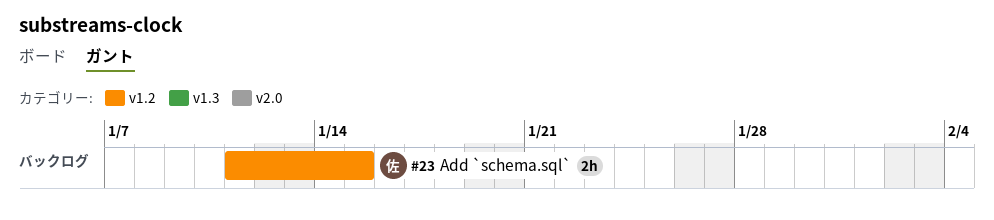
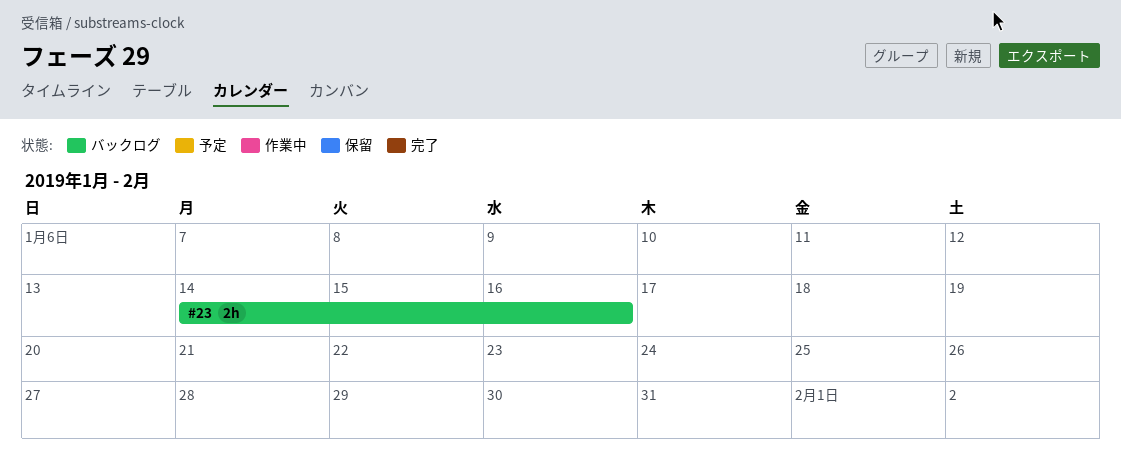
#23, start: Jan 11 -> Jan 14
#23, due: Jan 15 -> Jan 16

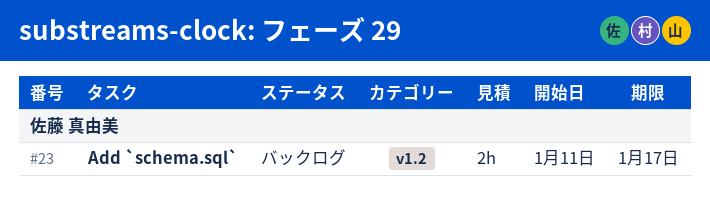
#23, start: Jan 14 -> Jan 11
#23, due: Jan 16 -> Jan 17

